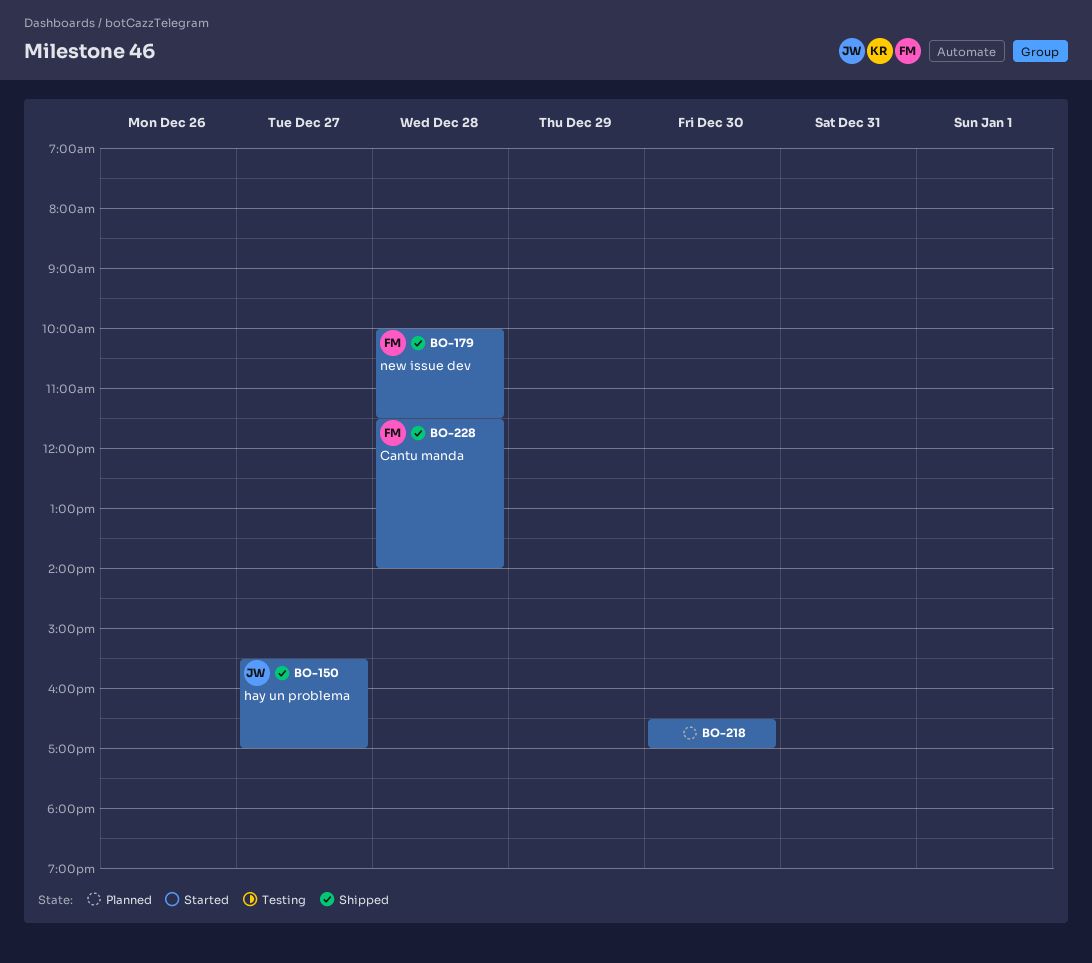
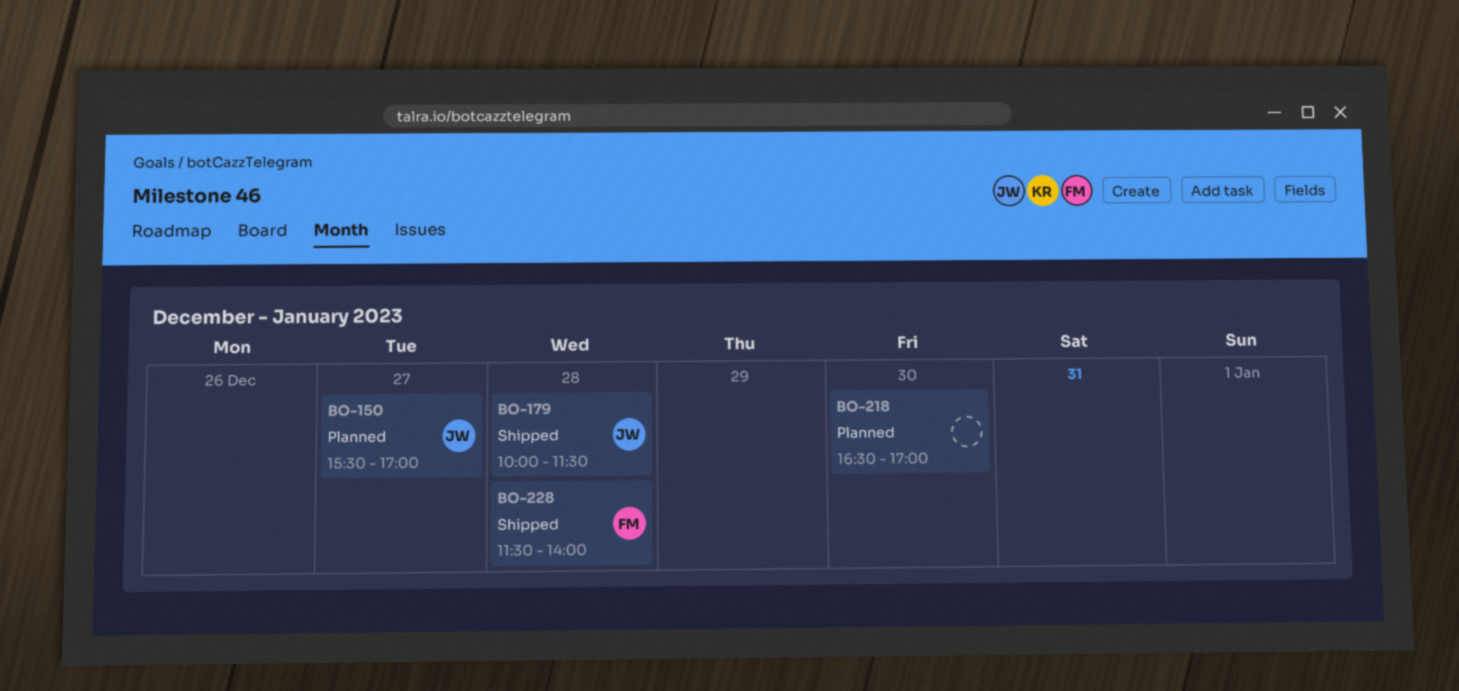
BO-150, status: Shipped -> Planned
BO-179, owner: FM -> JW

